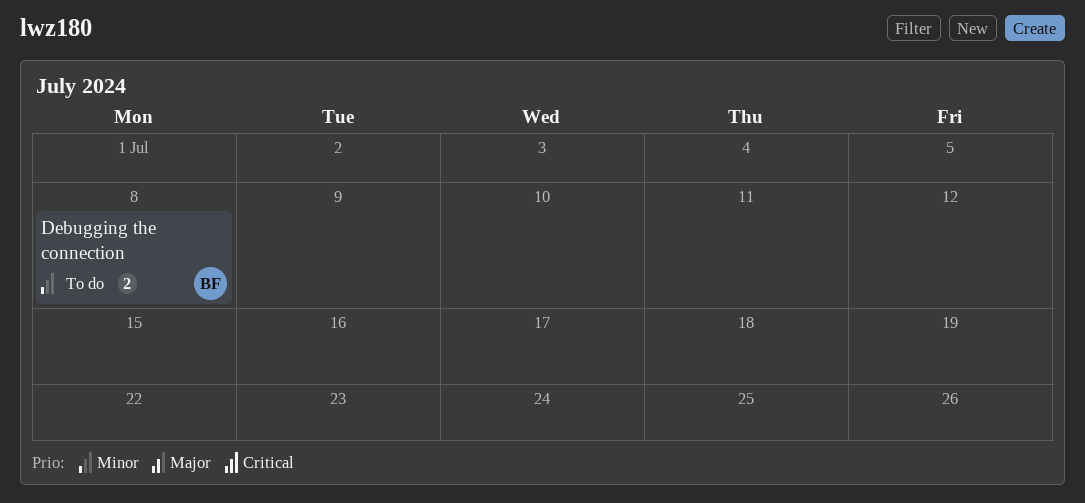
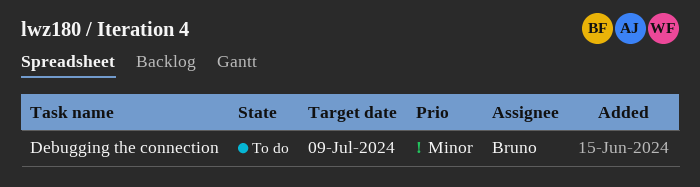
Debugging the connection, due: Jul 8 -> Jul 9

